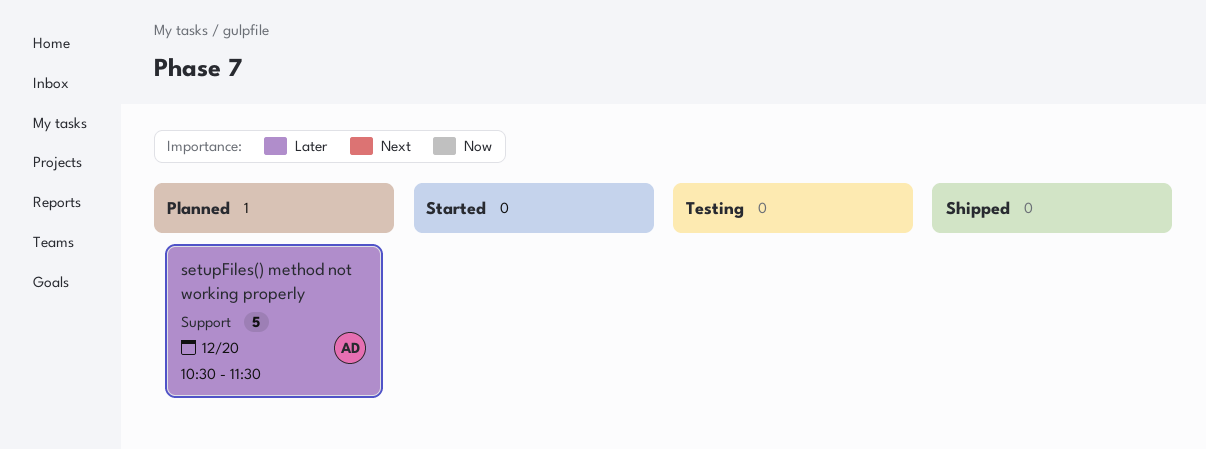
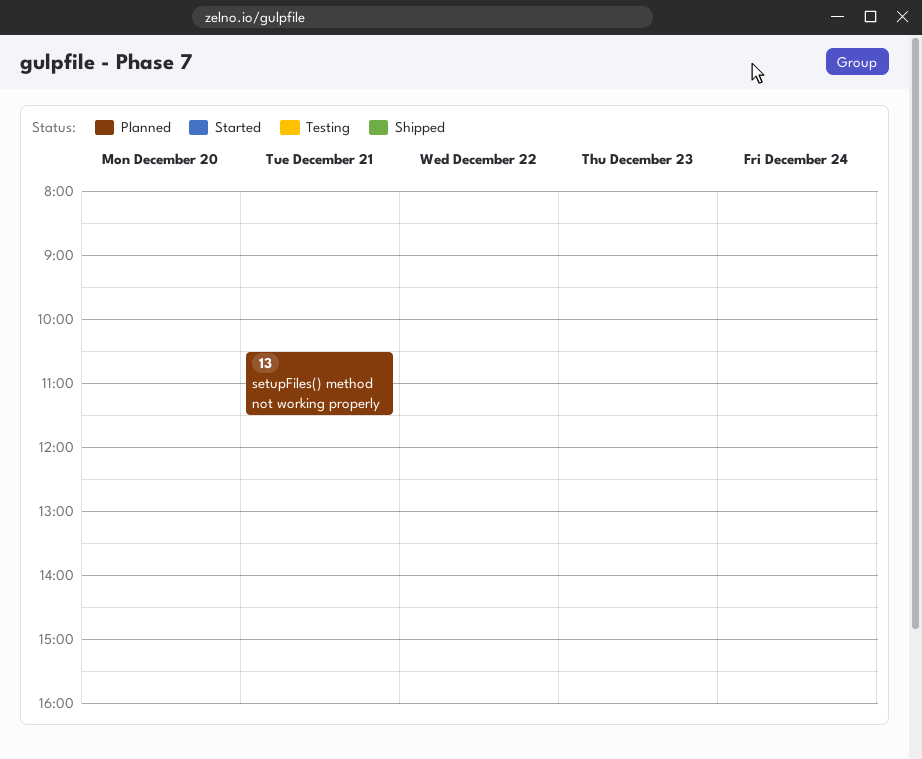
setupFiles() method not working properly, estimate: 5 -> 13
setupFiles() method not working properly, day: Dec 20 -> Dec 21

